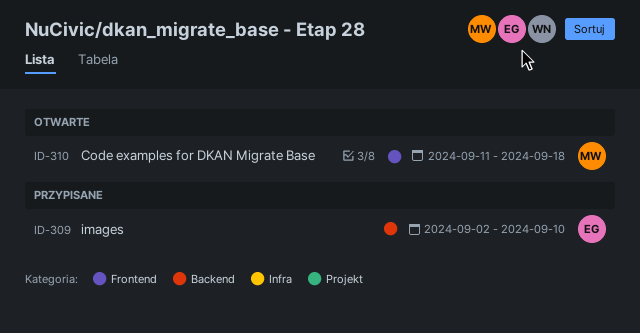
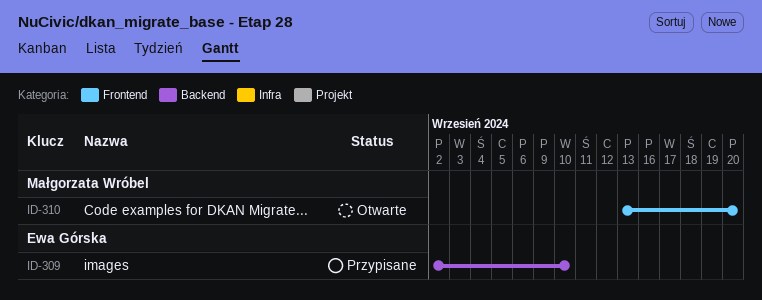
ID-310, start: Sep 11 -> Sep 13
ID-310, due: Sep 18 -> Sep 20

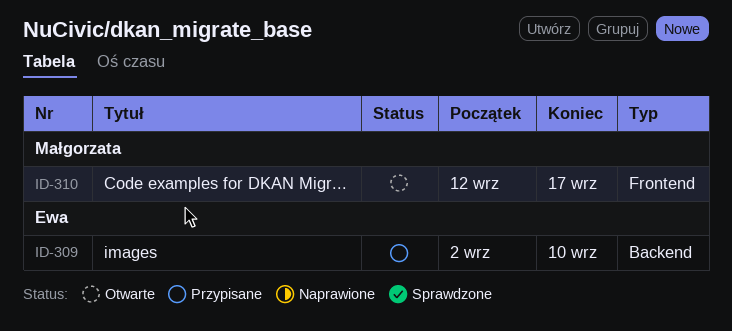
ID-310, start: Sep 13 -> Sep 12
ID-310, due: Sep 20 -> Sep 17

